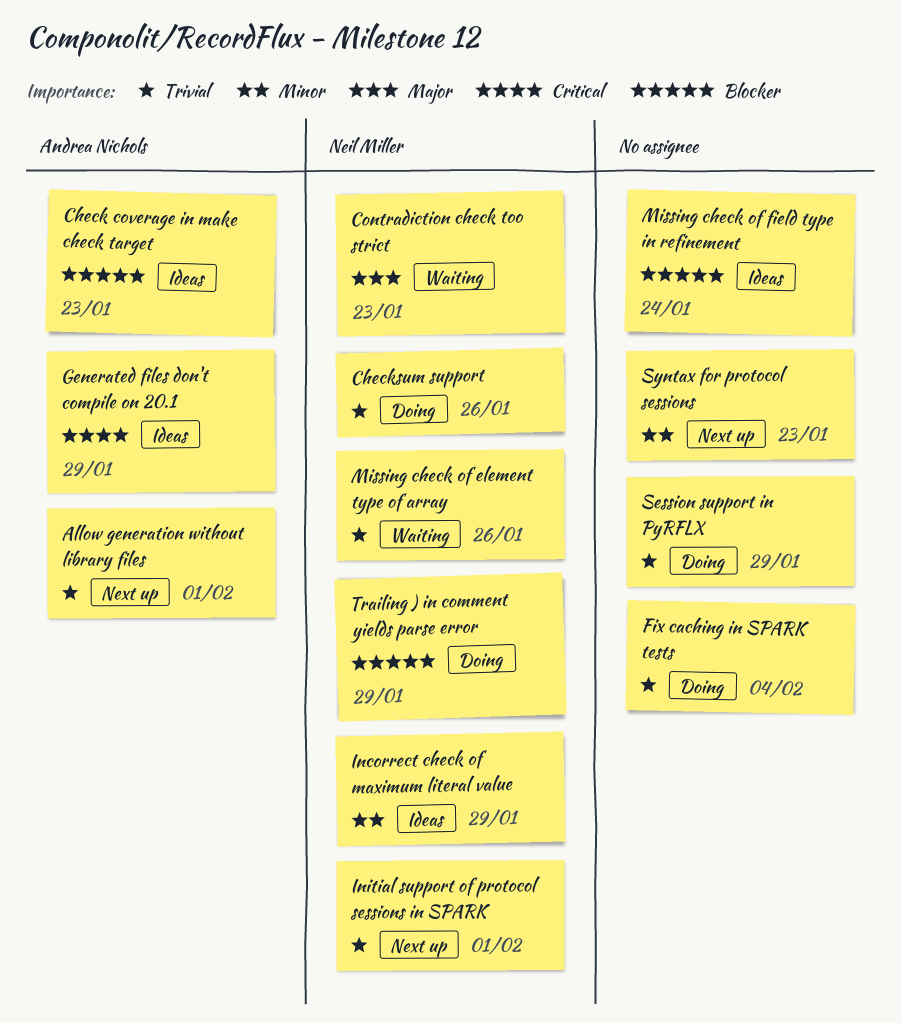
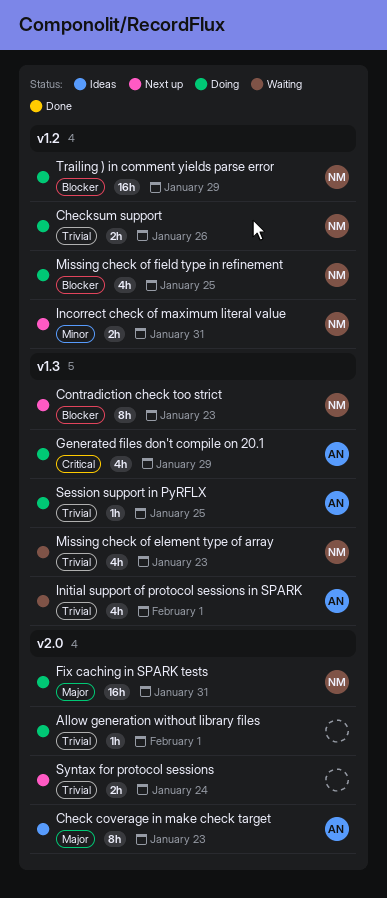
Allow generation without library files, status: Next up -> Doing
Allow generation without library files, owner: Andrea Nichols -> none
Check coverage in make check target, priority: Blocker -> Major
Contradiction check too strict, status: Waiting -> Next up
Contradiction check too strict, priority: Major -> Blocker
Fix caching in SPARK tests, owner: none -> Neil Miller
Fix caching in SPARK tests, priority: Trivial -> Major
Fix caching in SPARK tests, due: Feb 4 -> Jan 31
Generated files don't compile on 20.1, status: Ideas -> Doing
Incorrect check of maximum literal value, status: Ideas -> Next up
Incorrect check of maximum literal value, due: Jan 29 -> Jan 31
Initial support of protocol sessions in SPARK, status: Next up -> Waiting
Initial support of protocol sessions in SPARK, owner: Neil Miller -> Andrea Nichols
Missing check of element type of array, due: Jan 26 -> Jan 23
Missing check of field type in refinement, status: Ideas -> Doing
Missing check of field type in refinement, owner: none -> Neil Miller
Missing check of field type in refinement, due: Jan 24 -> Jan 25
Session support in PyRFLX, owner: none -> Andrea Nichols
Session support in PyRFLX, due: Jan 29 -> Jan 25
Syntax for protocol sessions, priority: Minor -> Trivial
Syntax for protocol sessions, due: Jan 23 -> Jan 24

